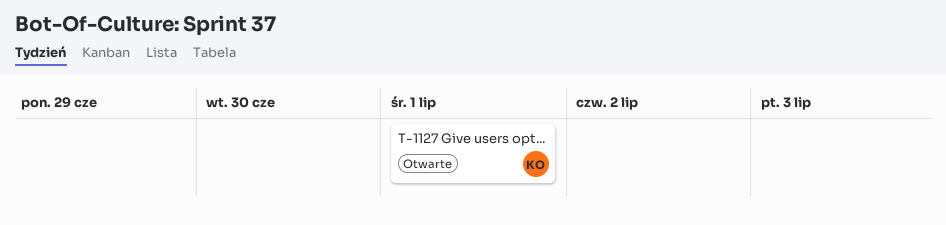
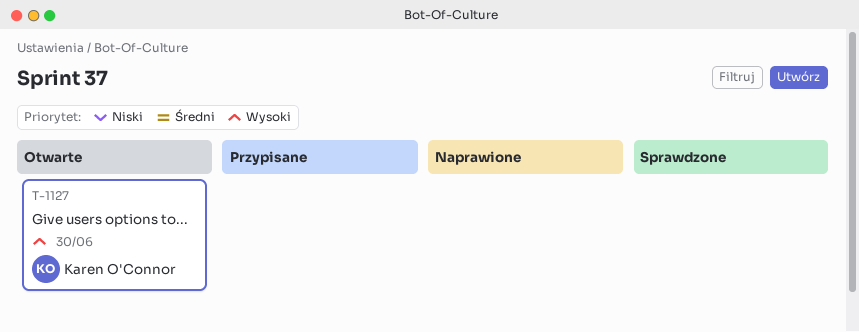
T-1127, due: Jul 1 -> Jun 30

